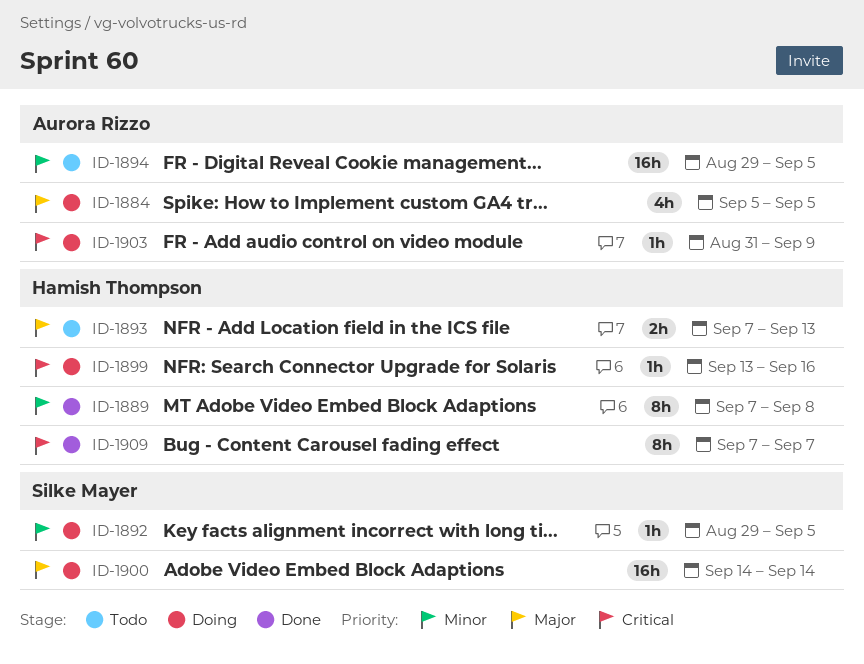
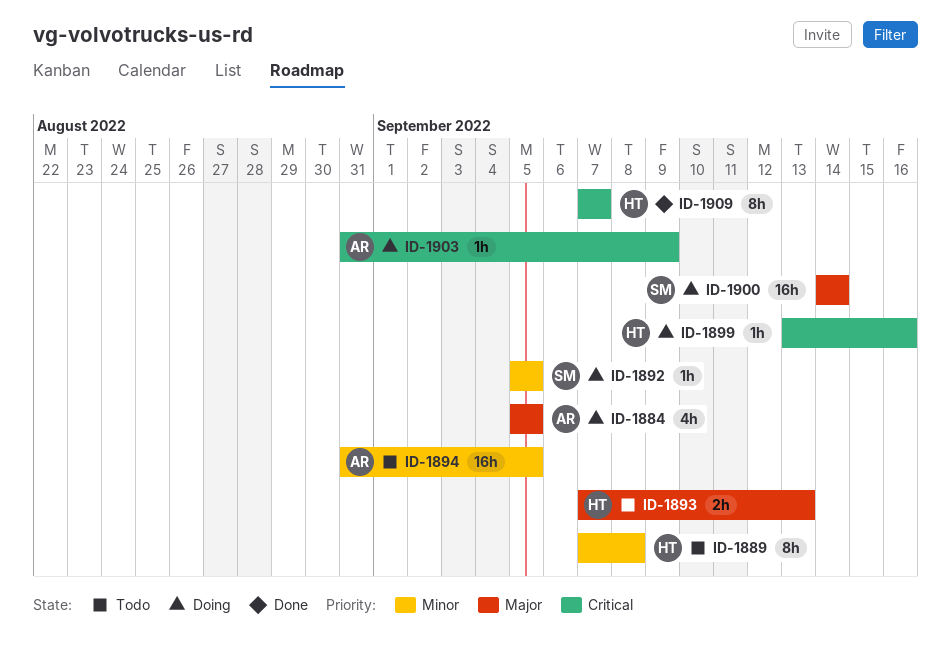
ID-1889, status: Done -> Todo
ID-1892, start: Aug 29 -> Sep 5
ID-1894, start: Aug 29 -> Aug 31

